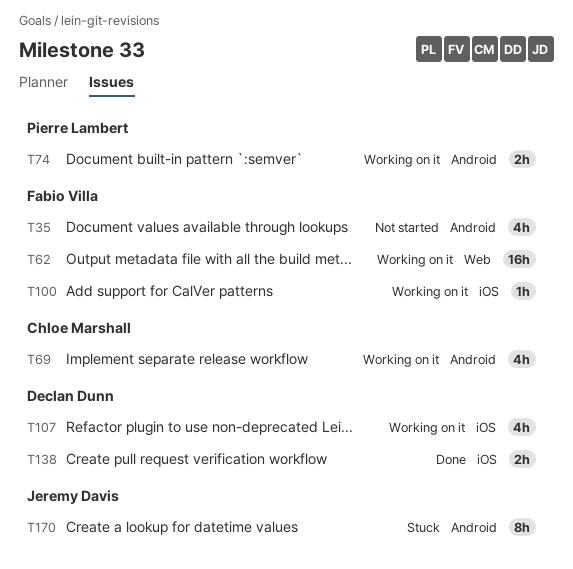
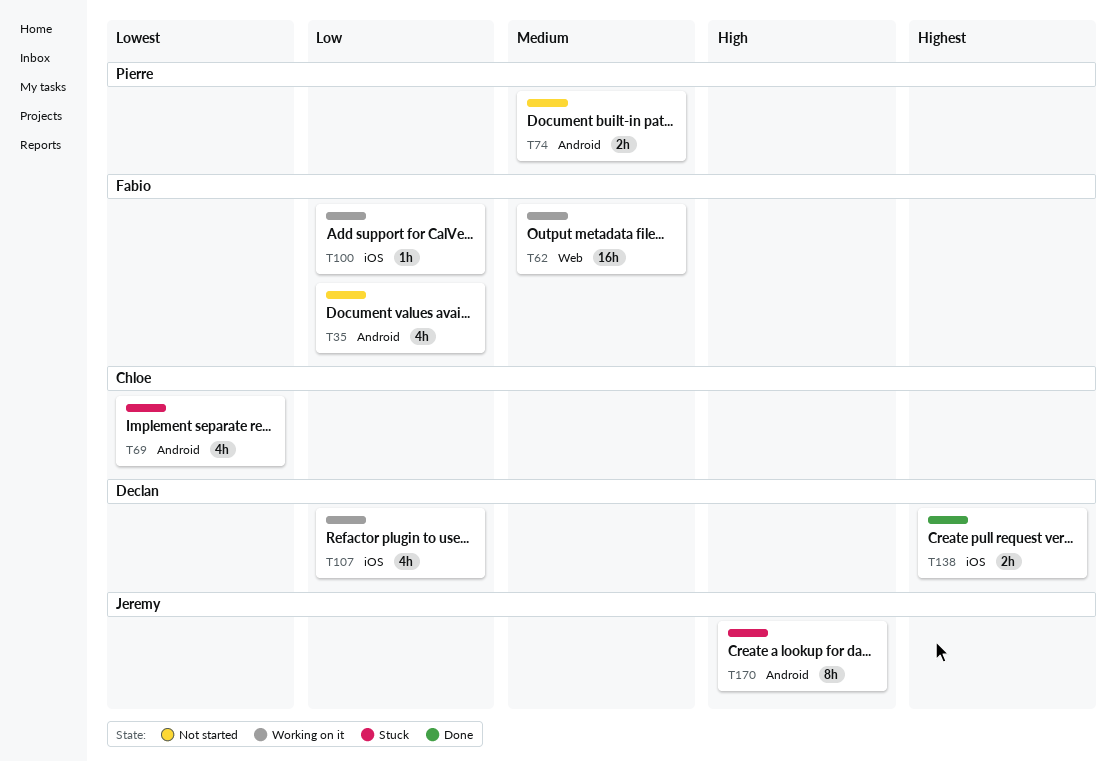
T69, status: Working on it -> Stuck
T74, status: Working on it -> Not started

